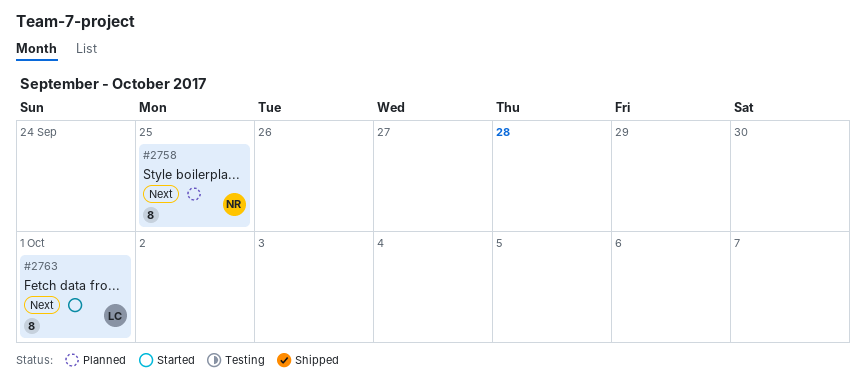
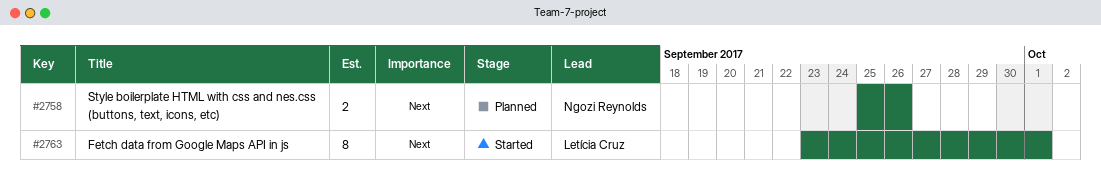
#2758, estimate: 8 -> 2
#2758, due: Sep 25 -> Sep 26

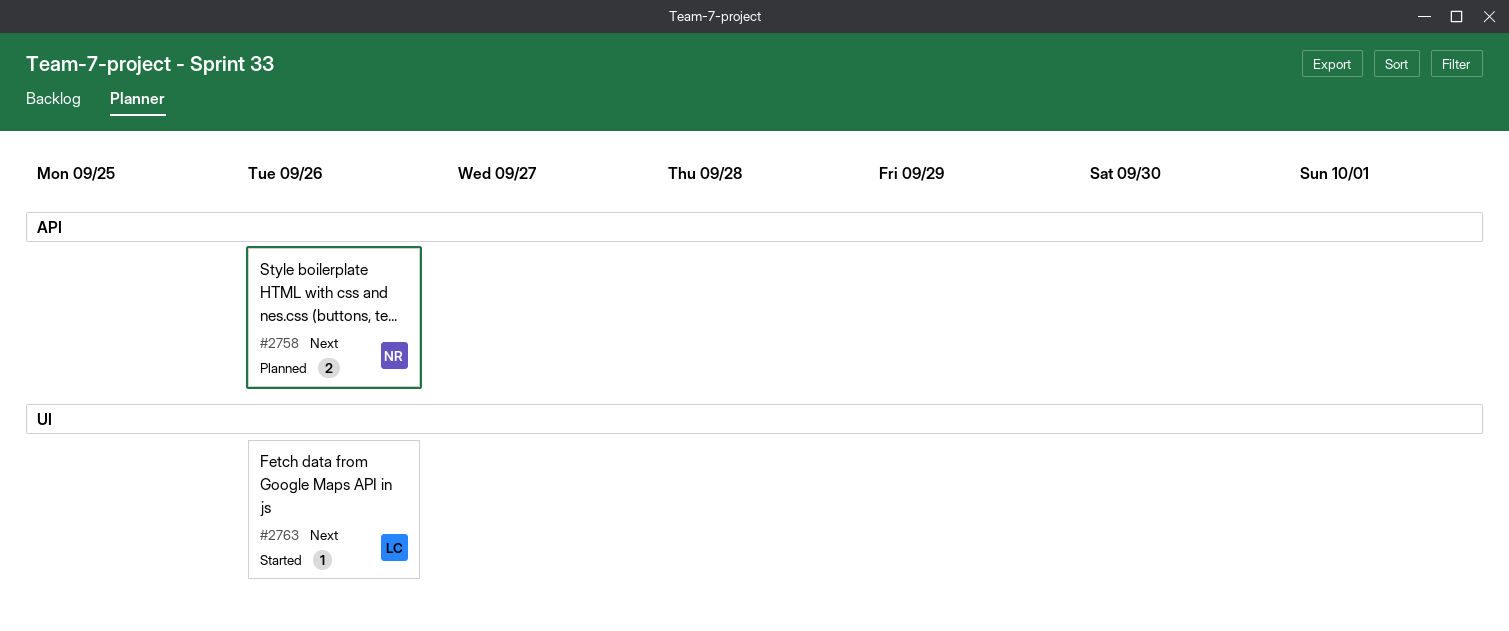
#2763, estimate: 8 -> 1
#2763, due: Oct 1 -> Sep 26

